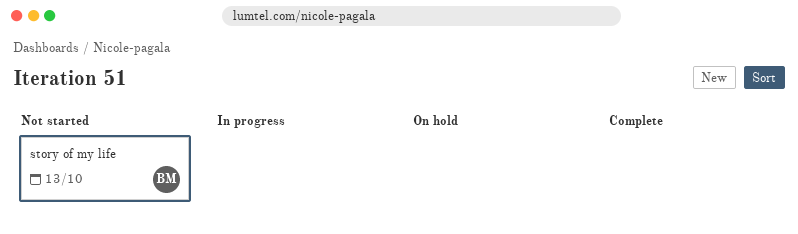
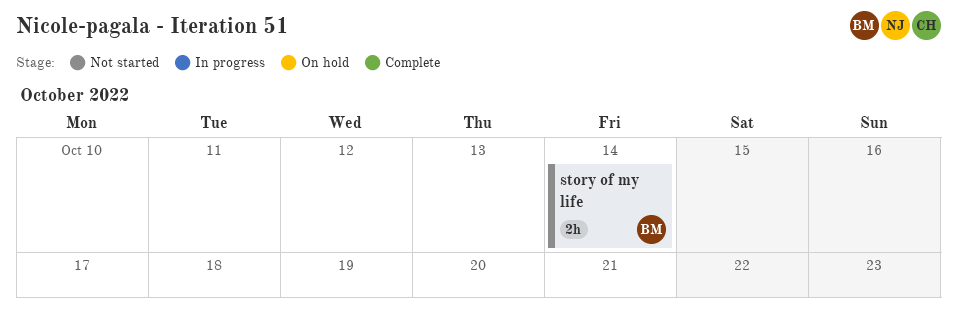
story of my life, due: Oct 13 -> Oct 14

